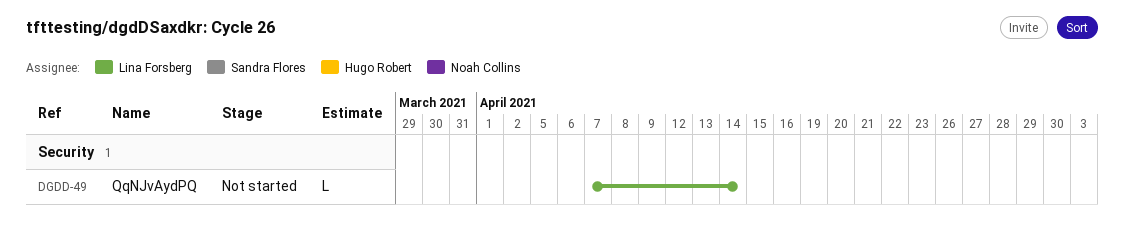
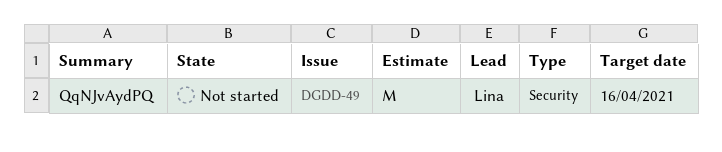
DGDD-49, estimate: L -> M
DGDD-49, due: Apr 14 -> Apr 16

